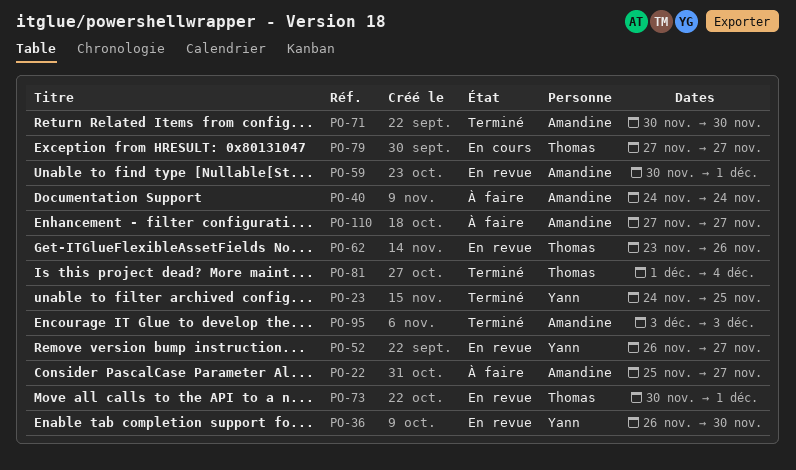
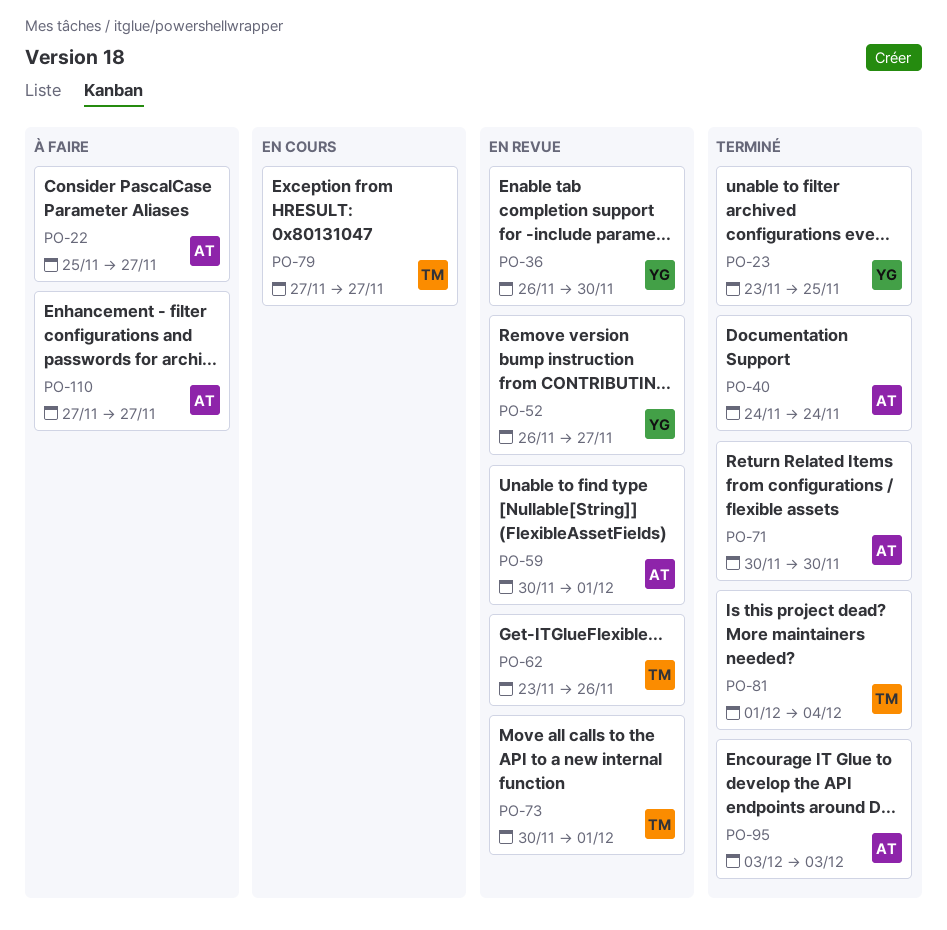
PO-23, start: Nov 24 -> Nov 23
PO-40, status: À faire -> Terminé

